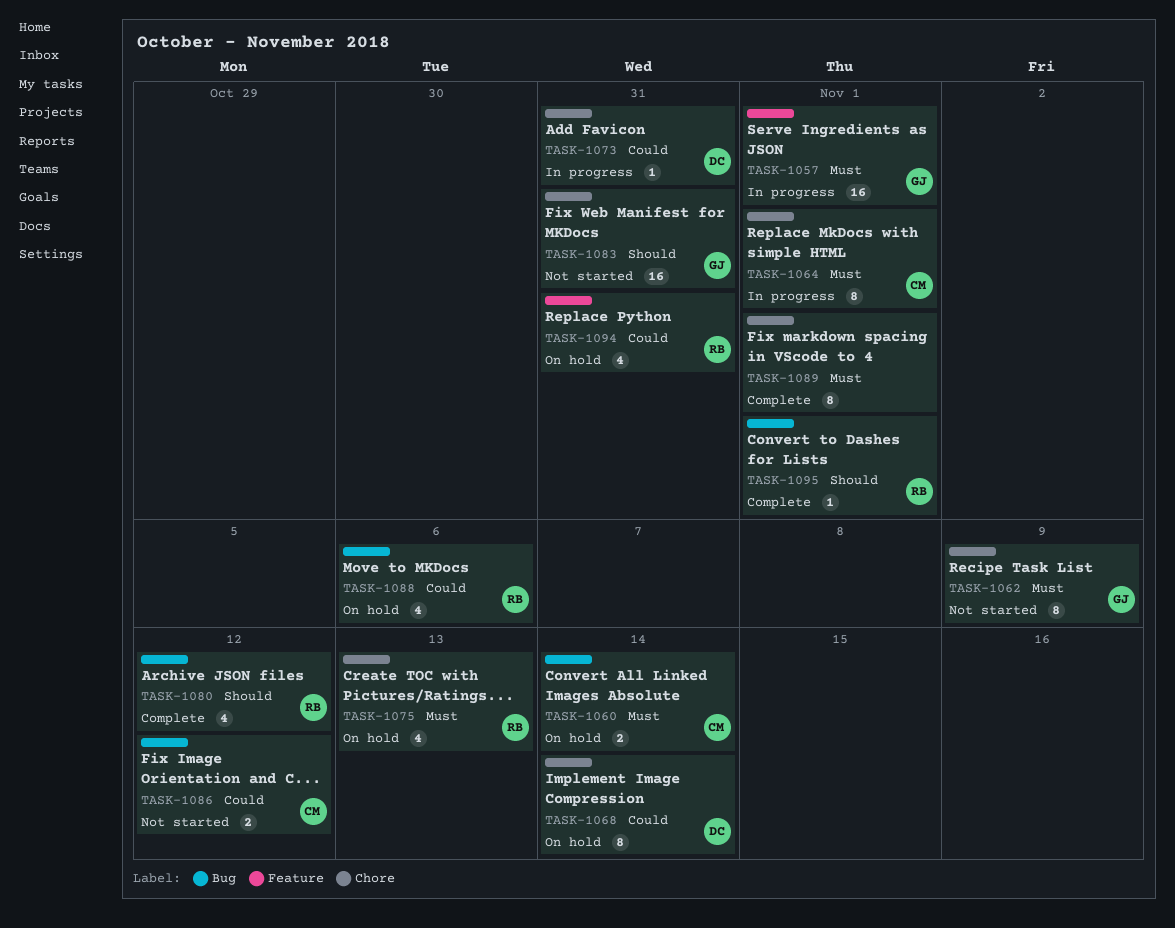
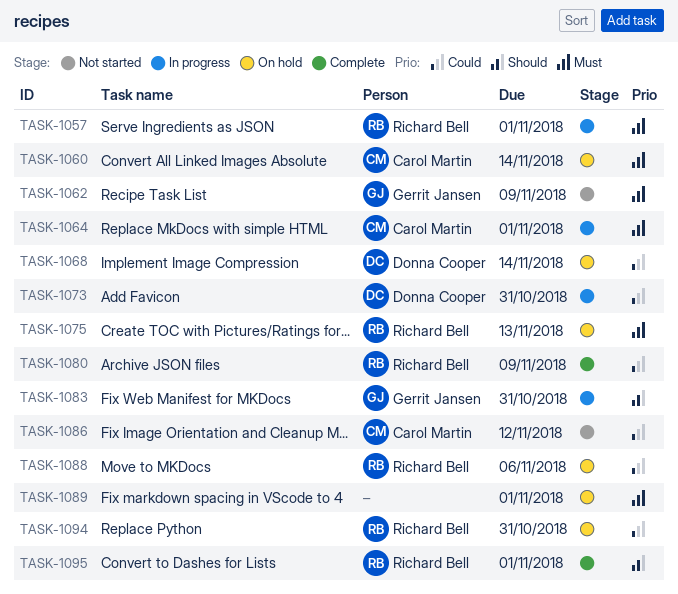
TASK-1057, owner: Gerrit Jansen -> Richard Bell
TASK-1080, priority: Should -> Could
TASK-1080, due: Nov 12 -> Nov 9
TASK-1083, status: Not started -> In progress
TASK-1089, status: Complete -> On hold

